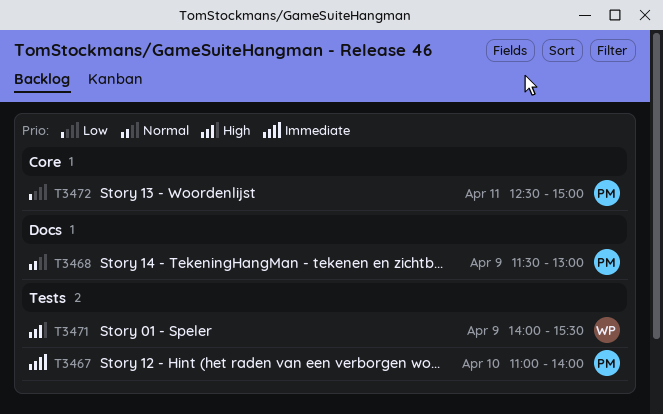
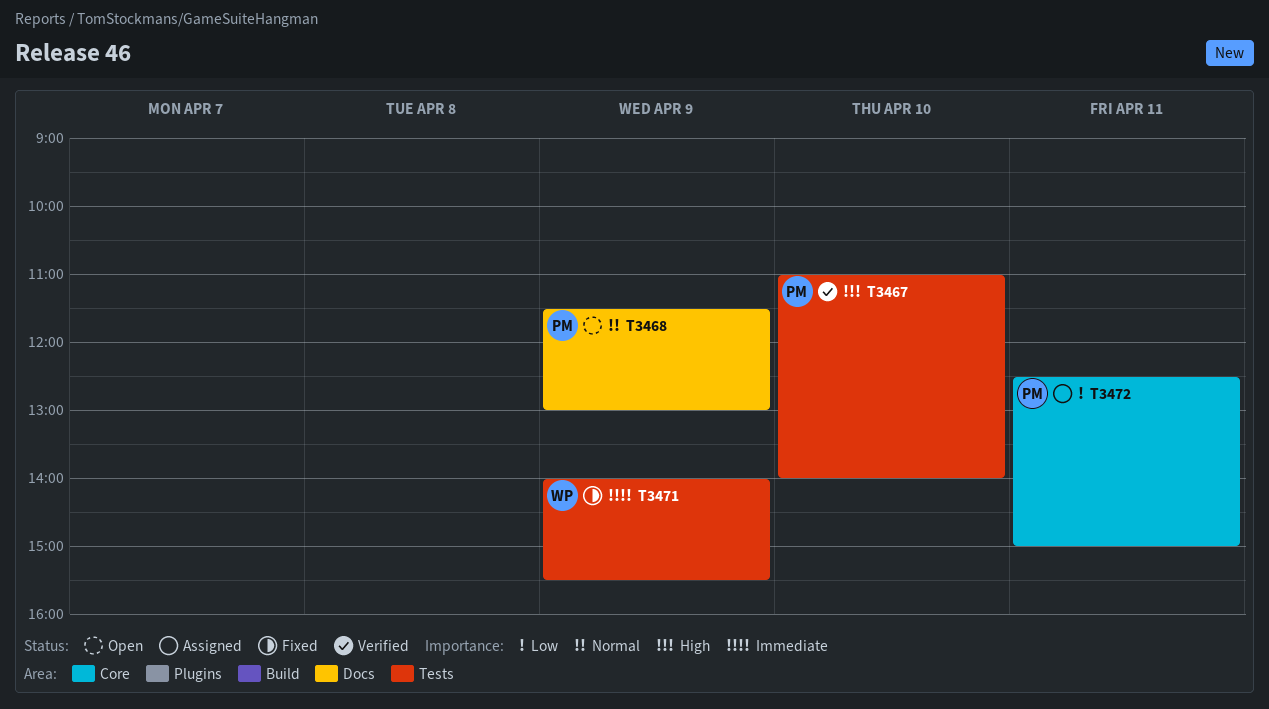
T3467, priority: Immediate -> High
T3471, priority: High -> Immediate

